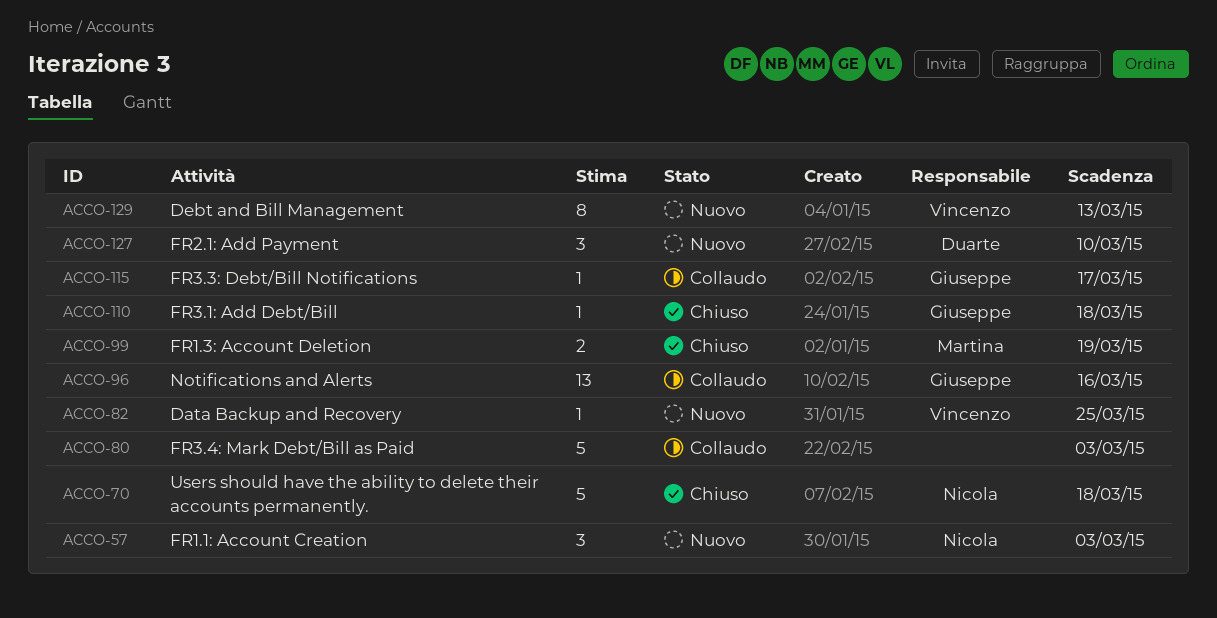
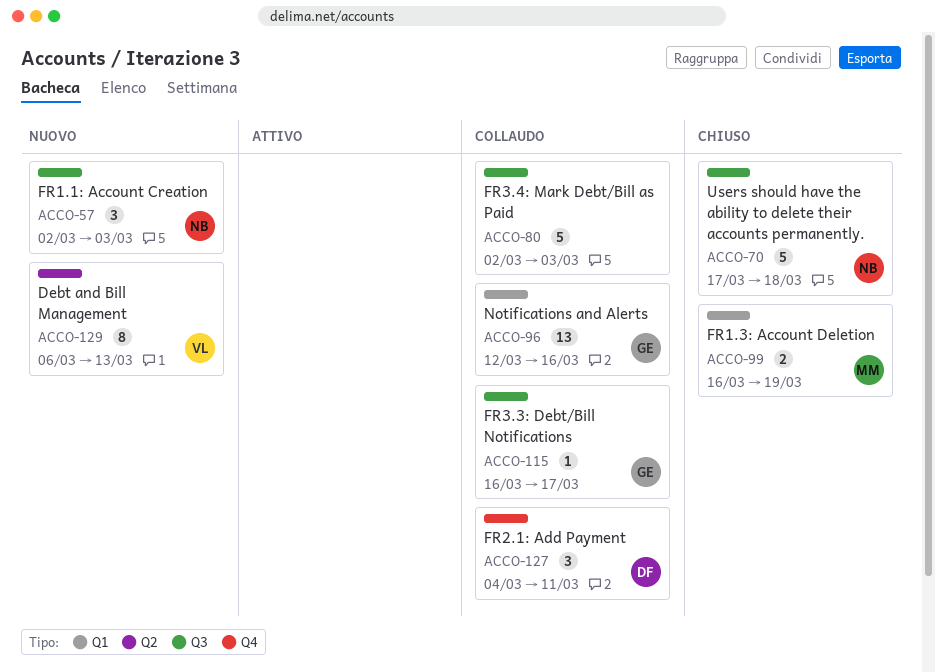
ACCO-82: present -> none
ACCO-110: present -> none
ACCO-127, status: Nuovo -> Collaudo
ACCO-127, due: Mar 10 -> Mar 11

